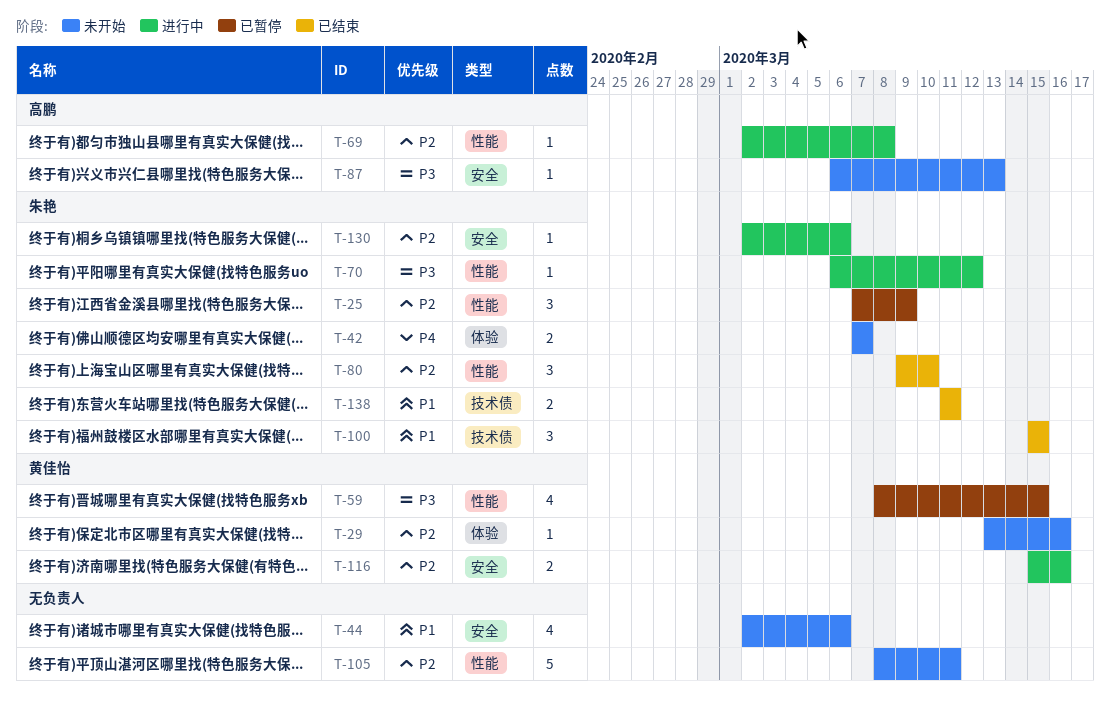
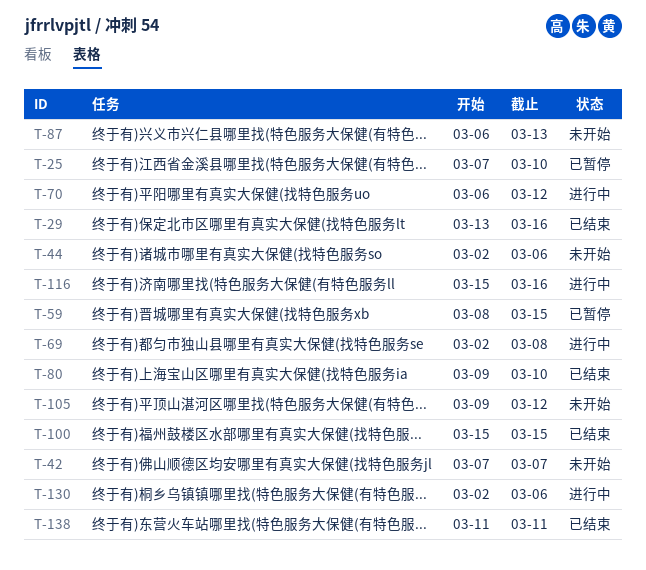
T-25, due: Mar 9 -> Mar 10
T-29, status: 未开始 -> 已结束
T-105, start: Mar 8 -> Mar 9
T-105, due: Mar 11 -> Mar 12

